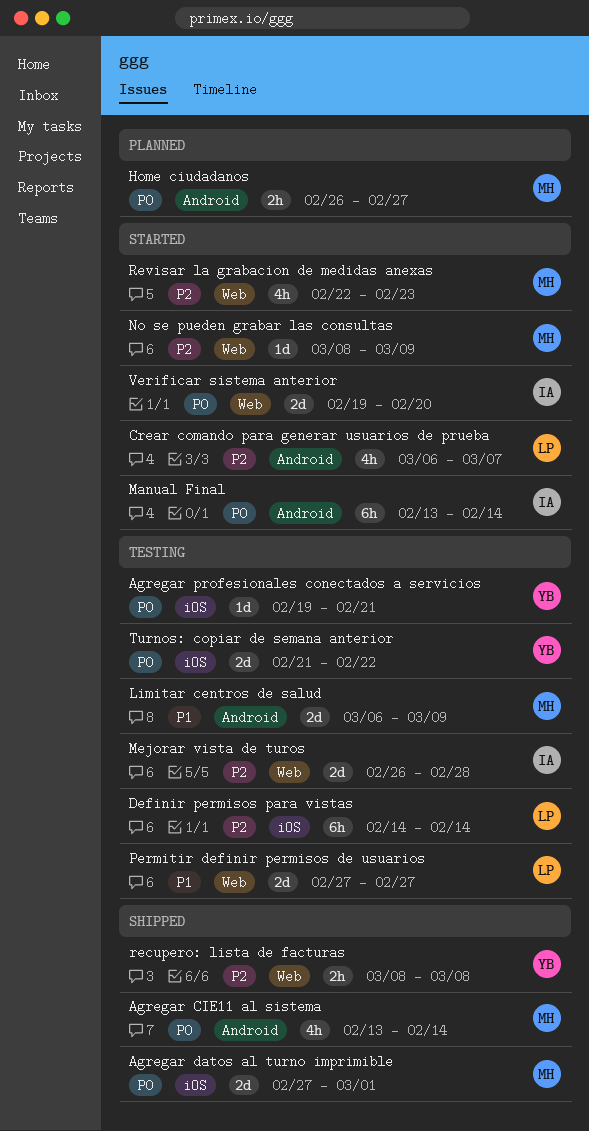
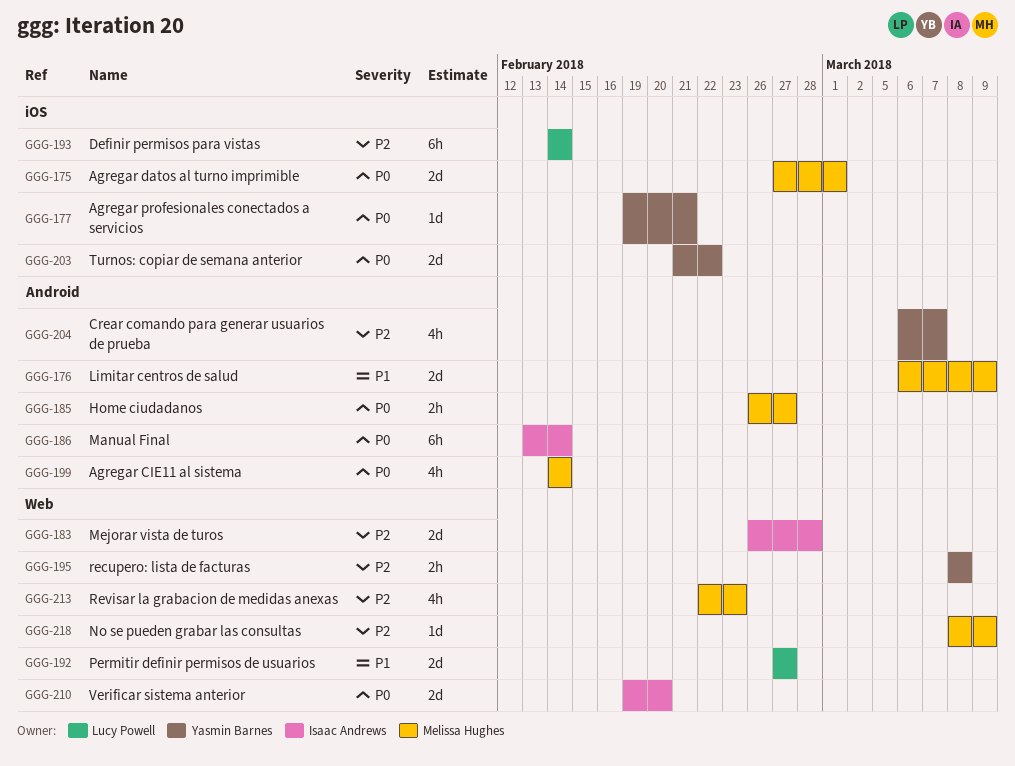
Agregar CIE11 al sistema, start: Feb 13 -> Feb 14
Crear comando para generar usuarios de prueba, owner: Lucy Powell -> Yasmin Barnes

